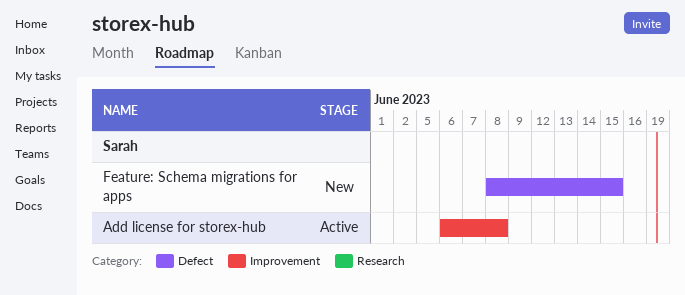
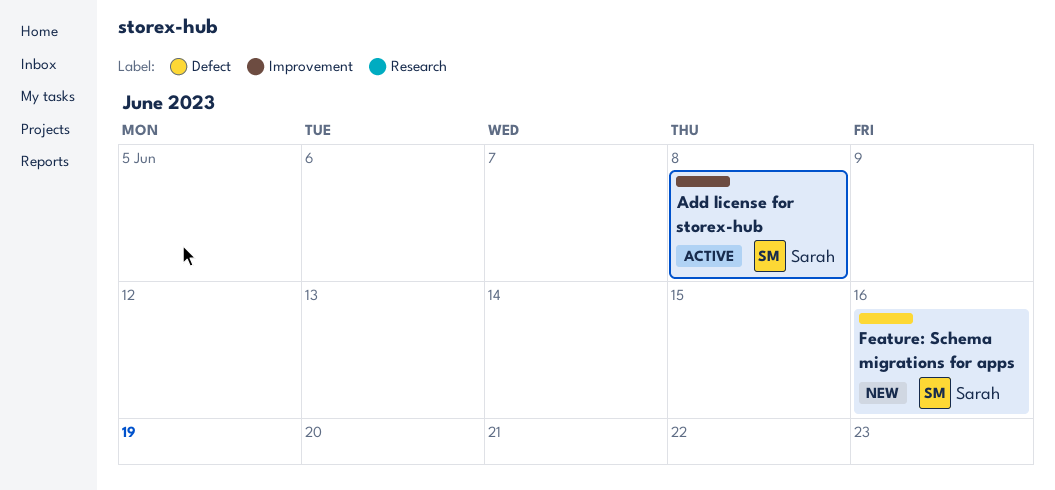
Feature: Schema migrations for apps, due: Jun 15 -> Jun 16

